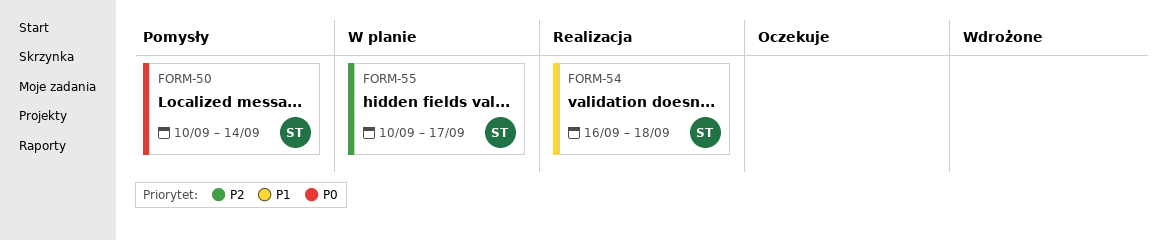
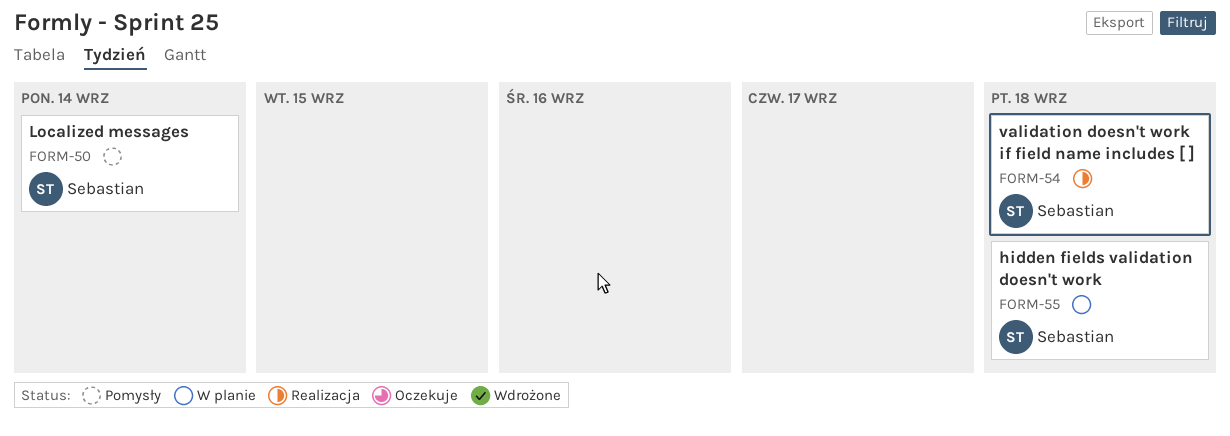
FORM-55, due: Sep 17 -> Sep 18

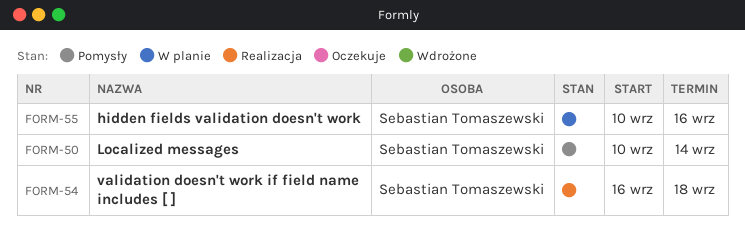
FORM-55, due: Sep 18 -> Sep 16

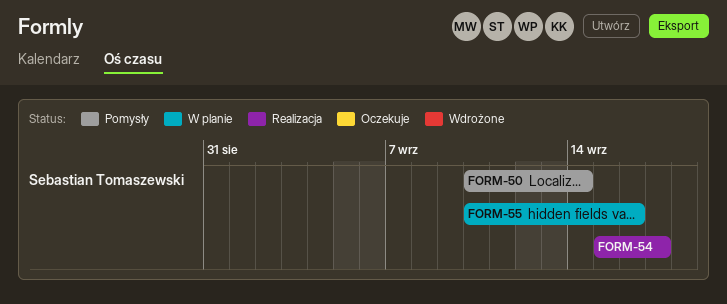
FORM-54, start: Sep 16 -> Sep 15
FORM-54, due: Sep 18 -> Sep 17

